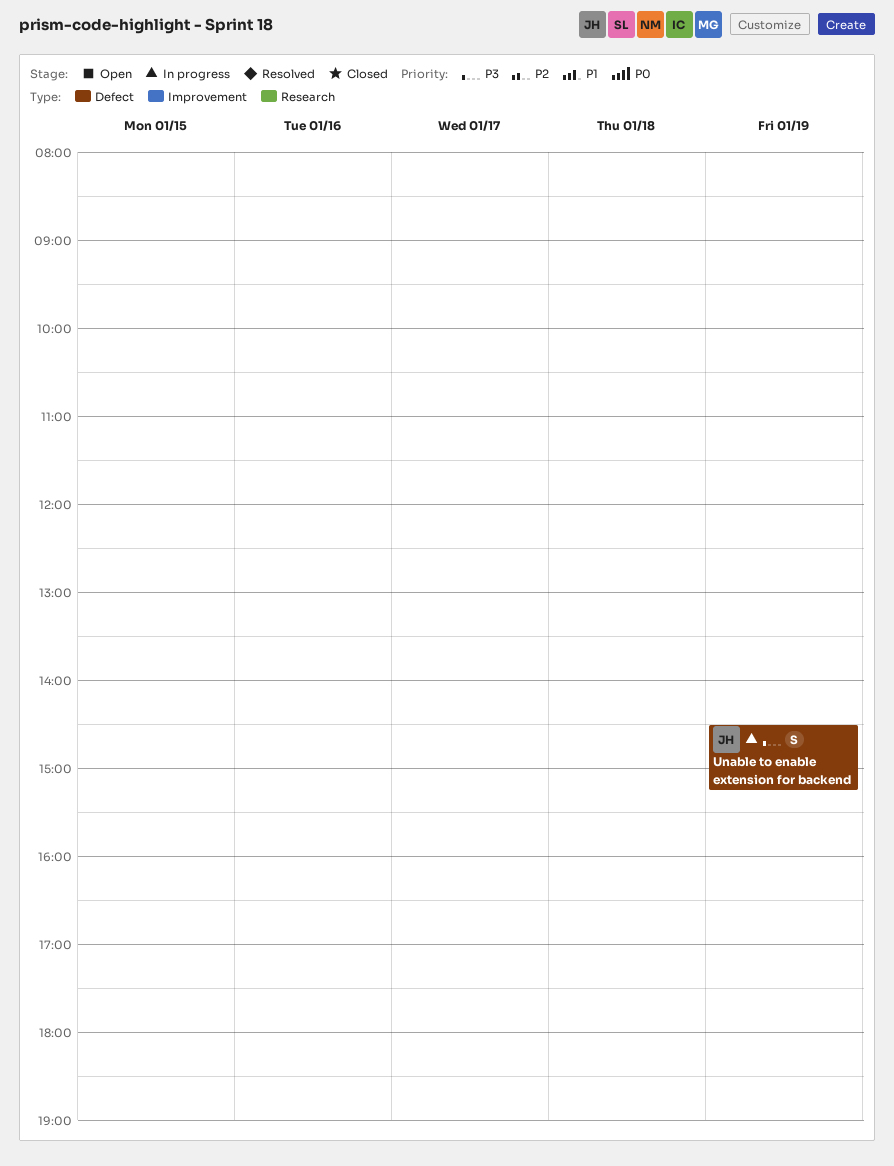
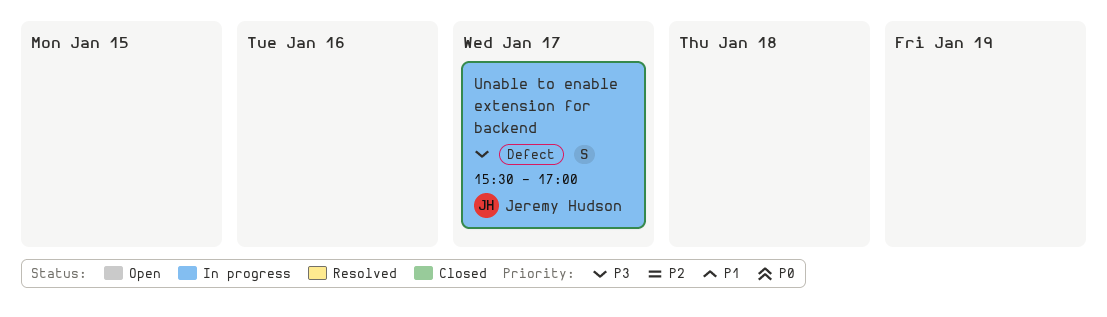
Unable to enable extension for backend, day: Jan 19 -> Jan 17
Unable to enable extension for backend, begins: 14:30 -> 15:30
Unable to enable extension for backend, ends: 15:15 -> 17:00

